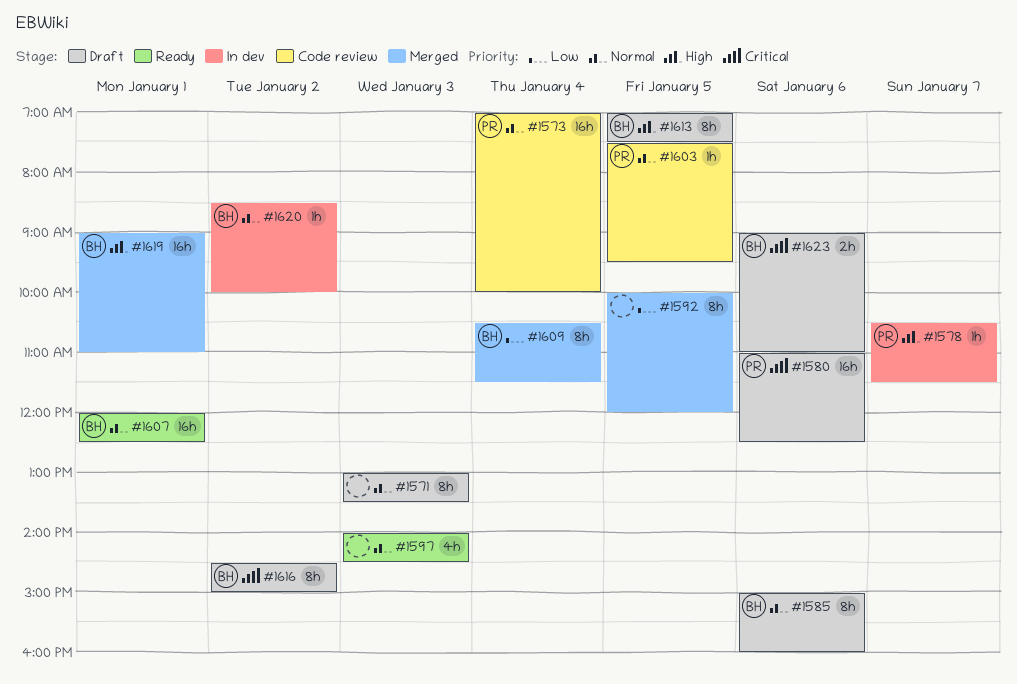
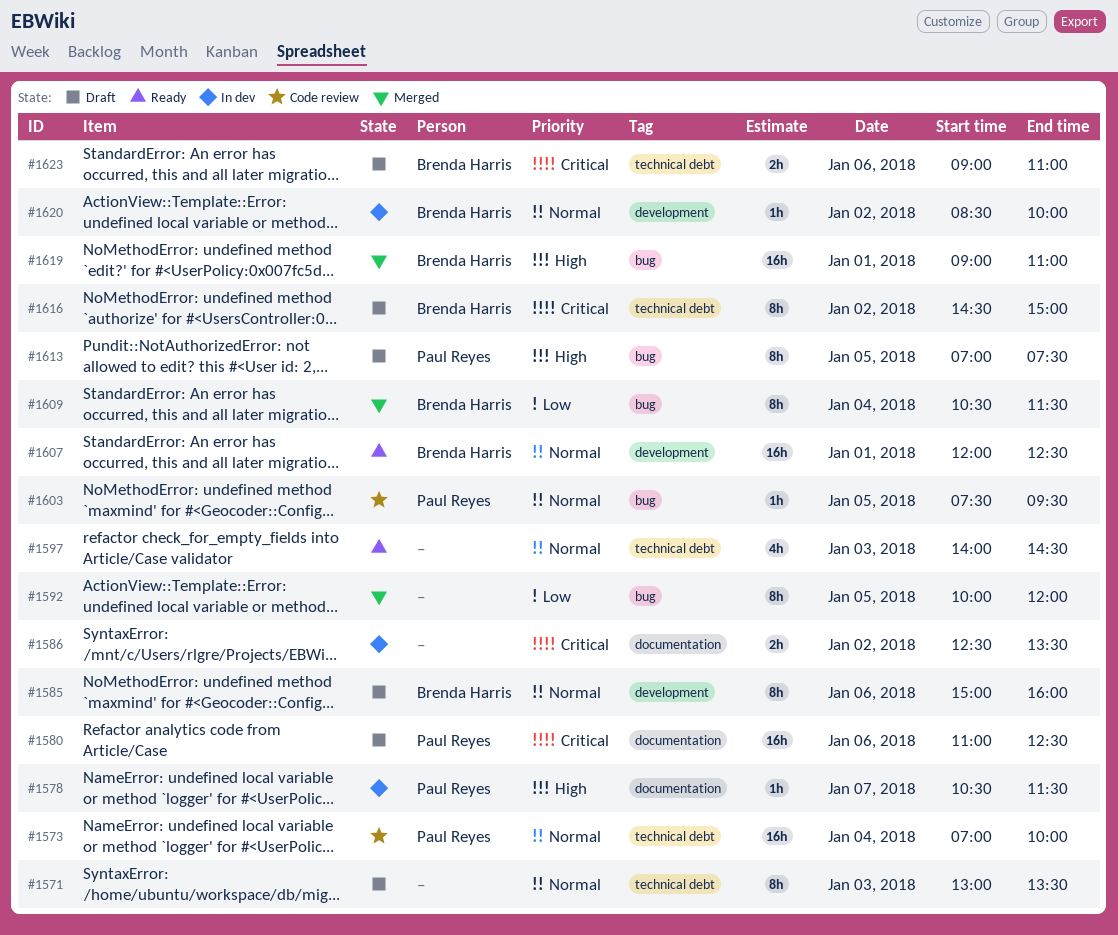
#1586: none -> present
#1613, owner: Brenda Harris -> Paul Reyes

